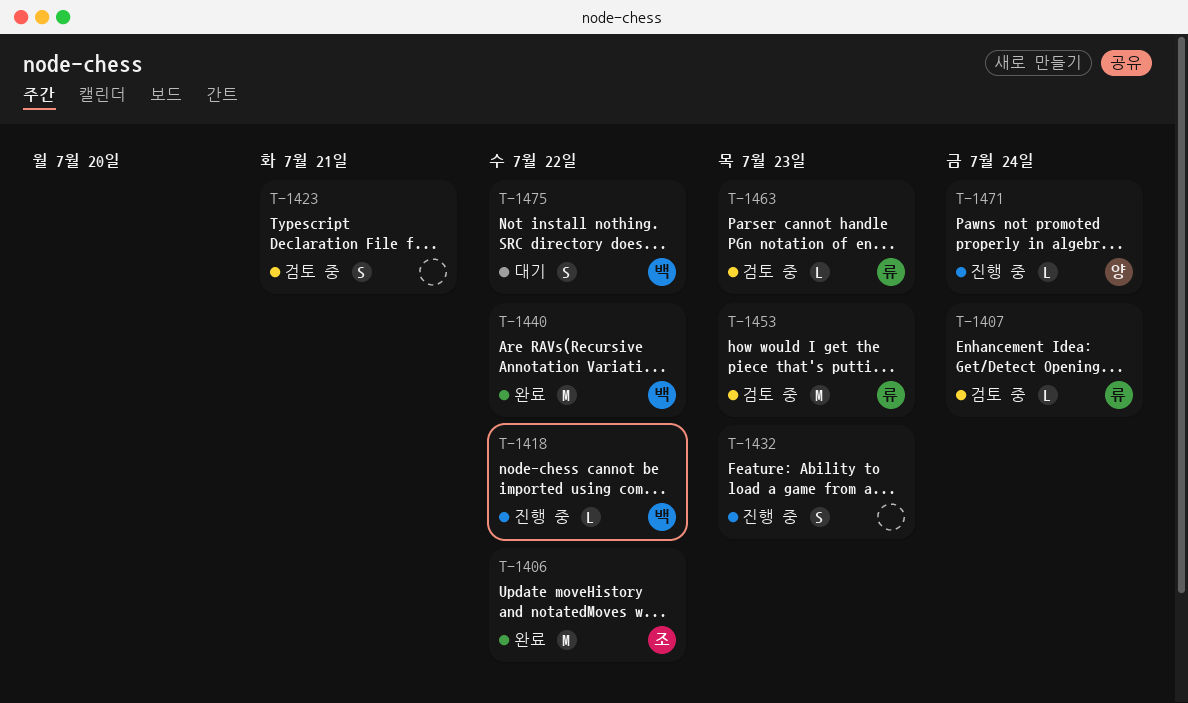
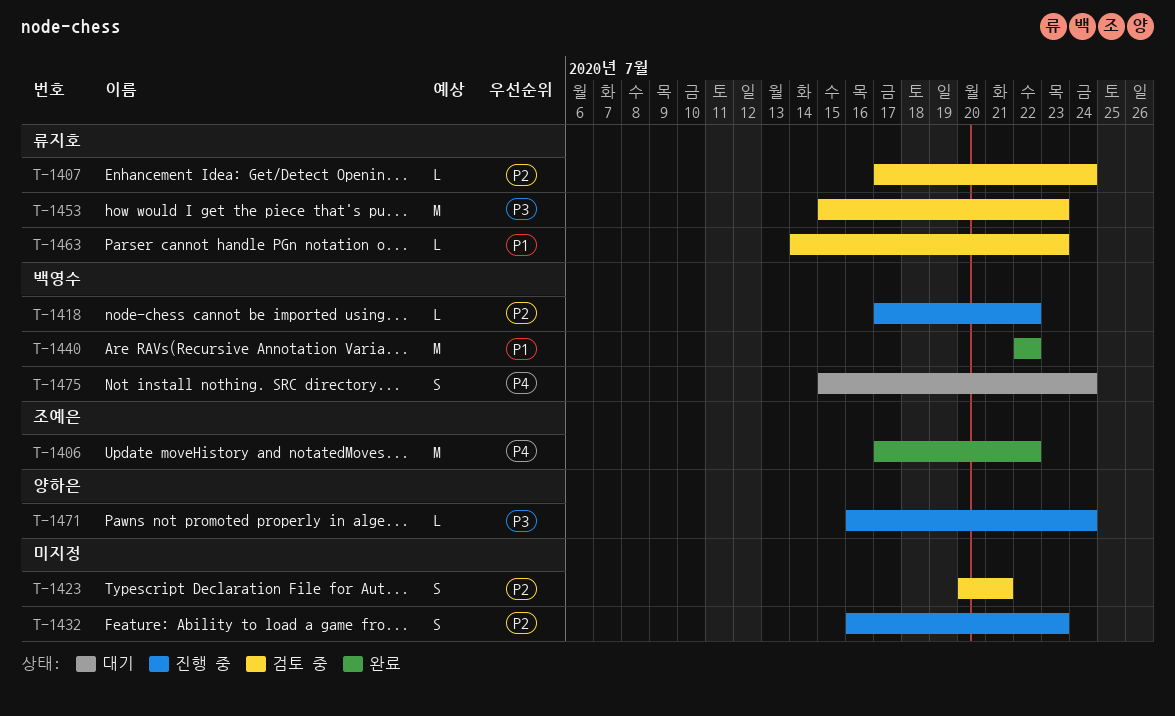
T-1475, due: Jul 22 -> Jul 24

